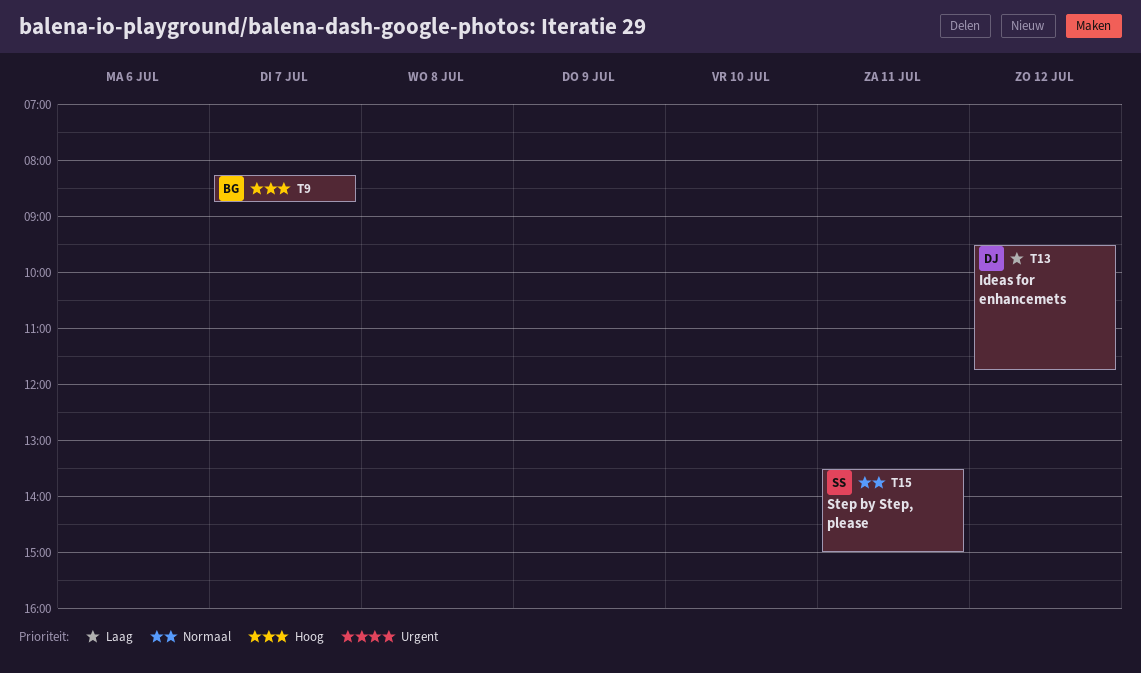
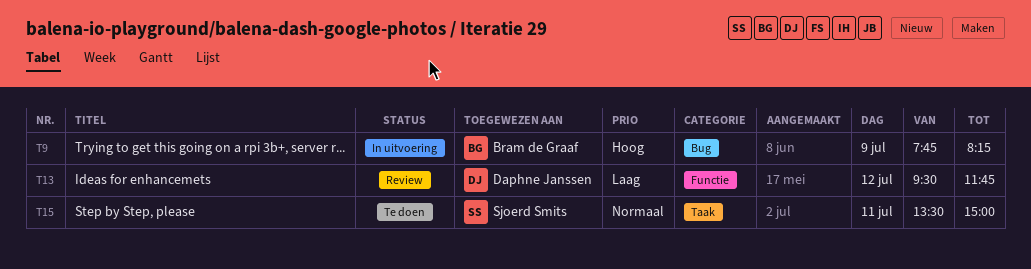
T9, day: Jul 7 -> Jul 9
T9, begins: 08:15 -> 07:45
T9, ends: 08:45 -> 08:15

